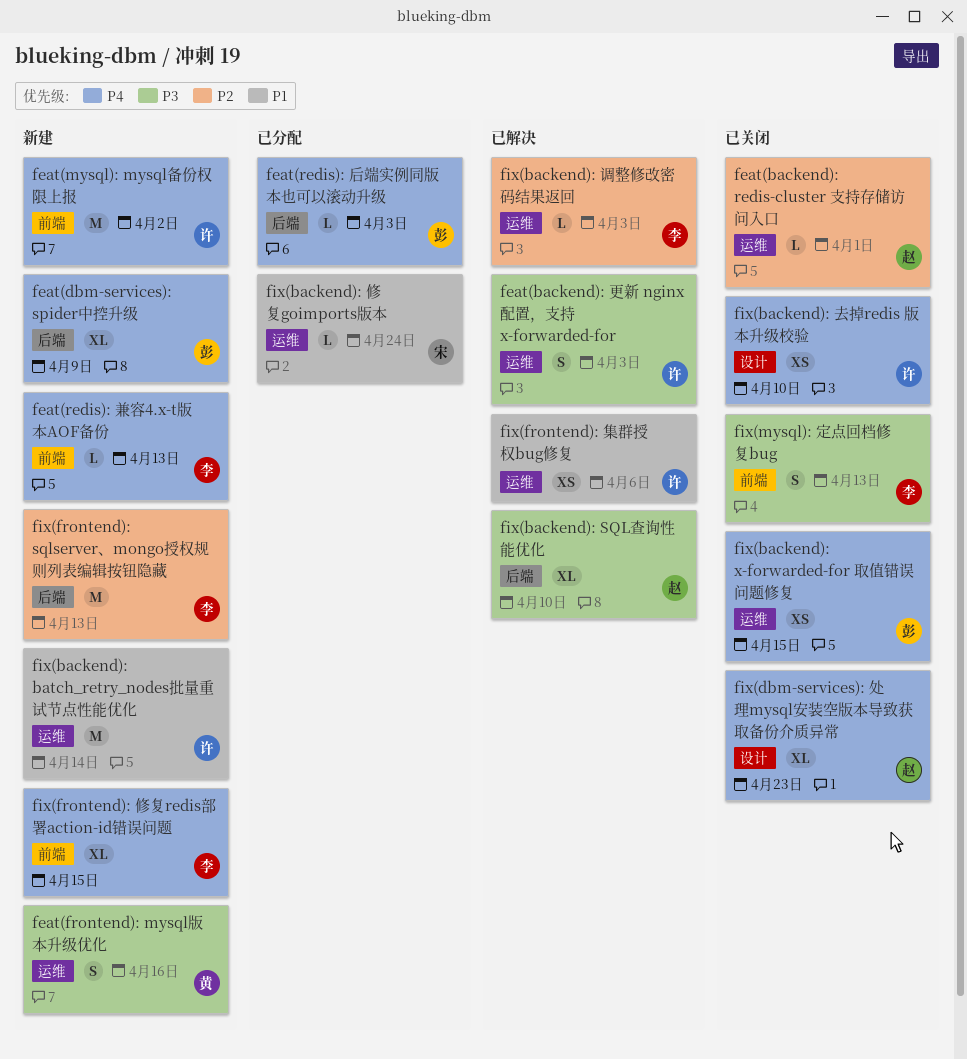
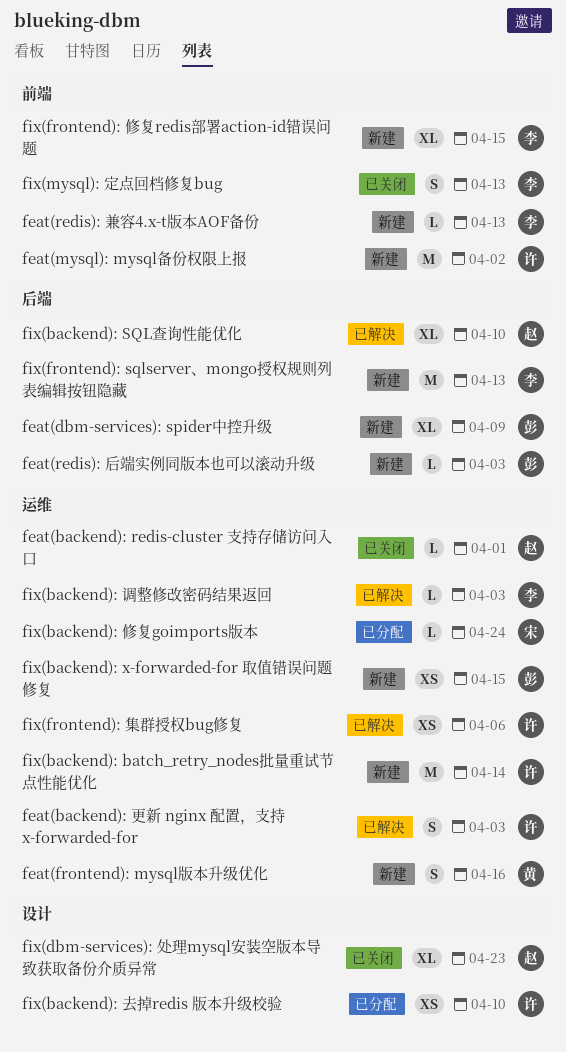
feat(redis): 后端实例同版本也可以滚动升级, status: 已分配 -> 新建
fix(backend): x-forwarded-for 取值错误问题修复, status: 已关闭 -> 新建
fix(backend): 去掉redis 版本升级校验, status: 已关闭 -> 已分配

